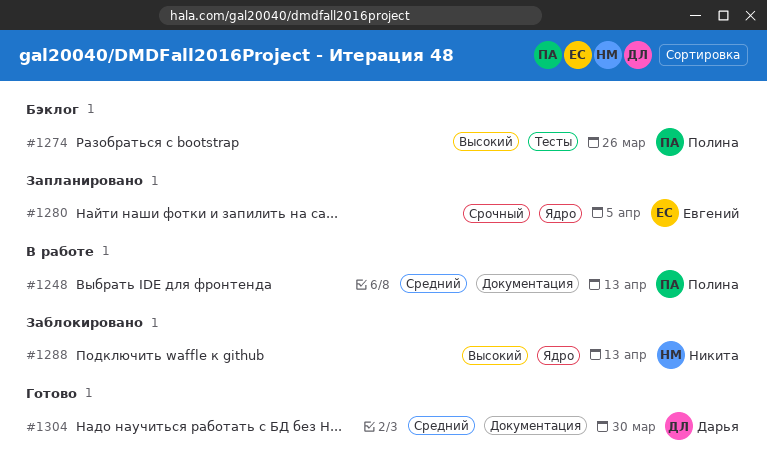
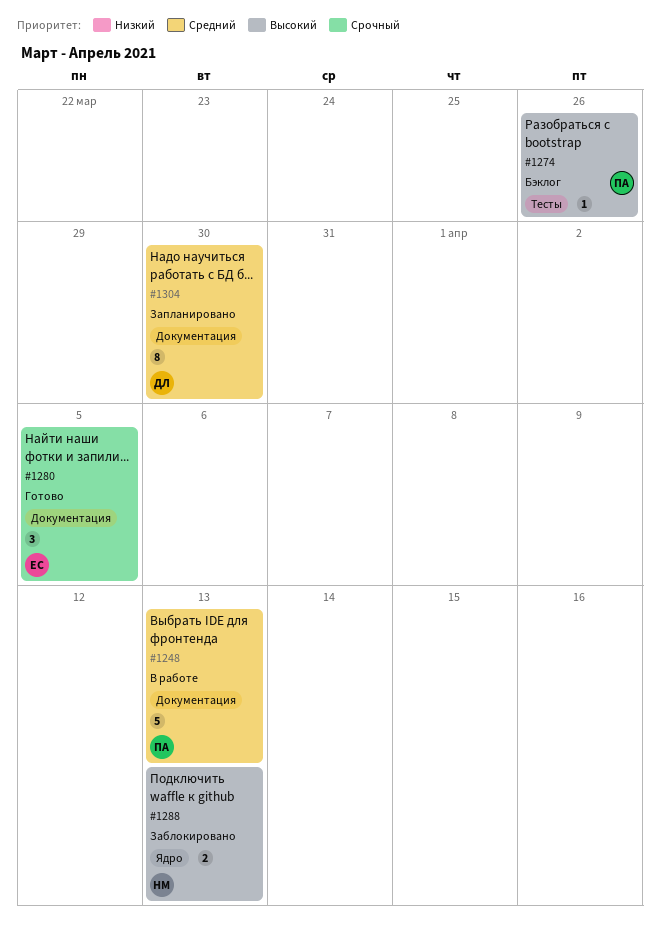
#1280, status: Запланировано -> Готово
#1280, label: Ядро -> Документация
#1304, status: Готово -> Запланировано

